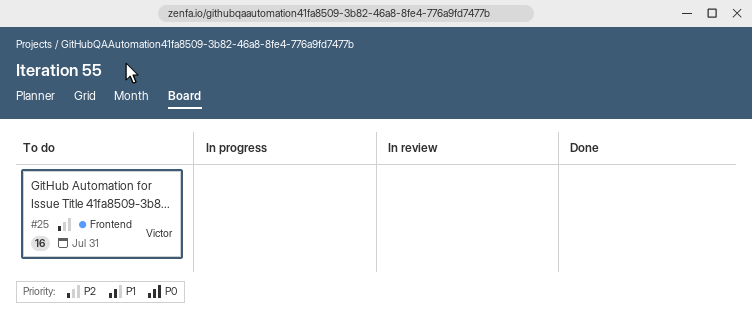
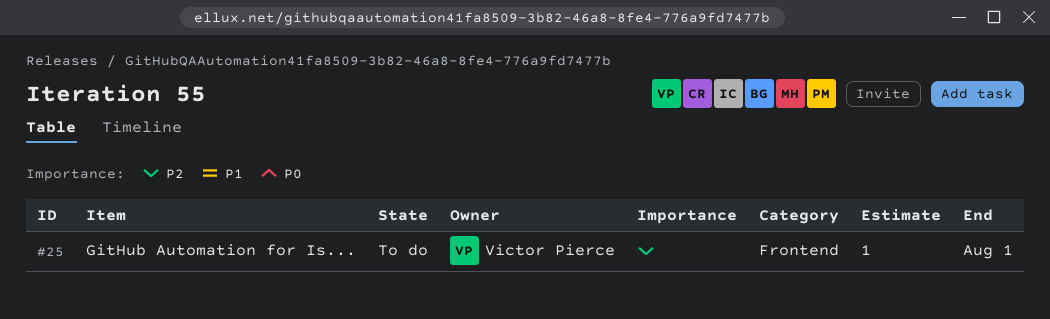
#25, estimate: 16 -> 1
#25, due: Jul 31 -> Aug 1

